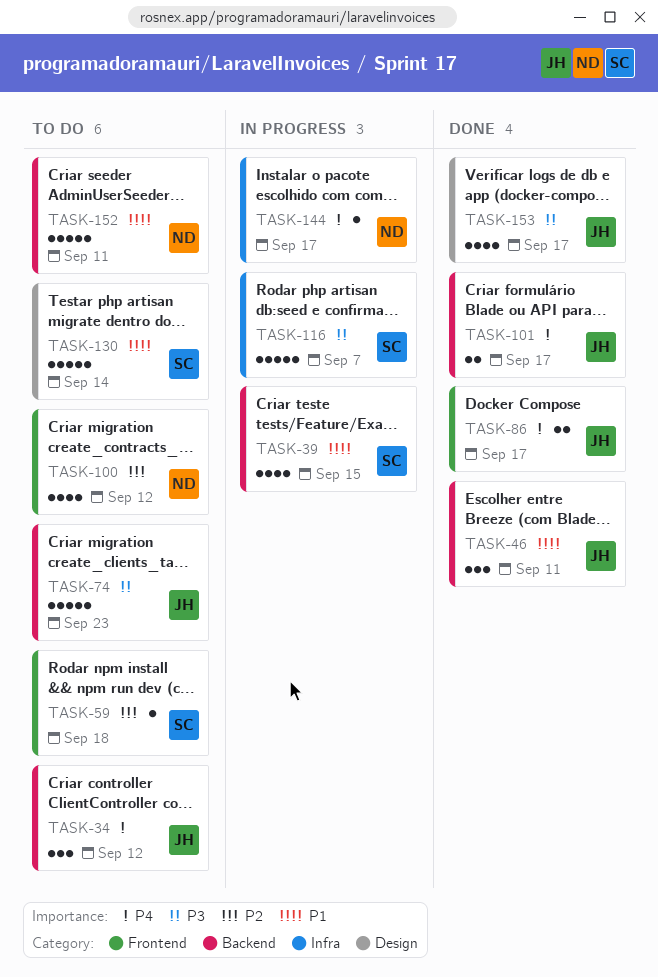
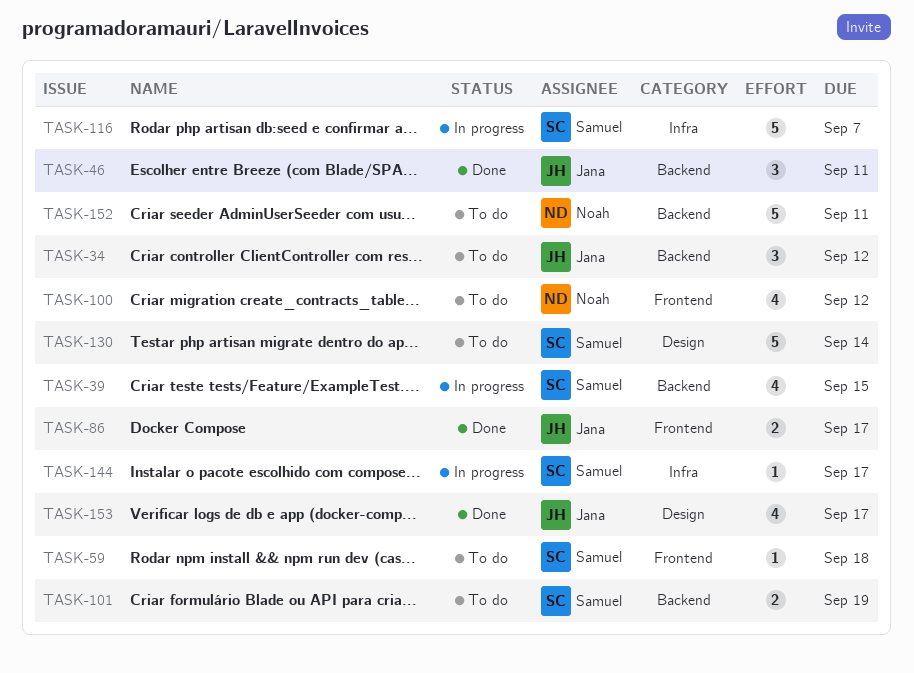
TASK-74: present -> none
TASK-101, status: Done -> To do
TASK-101, owner: Jana -> Samuel
TASK-101, due: Sep 17 -> Sep 19
TASK-144, owner: Noah -> Samuel

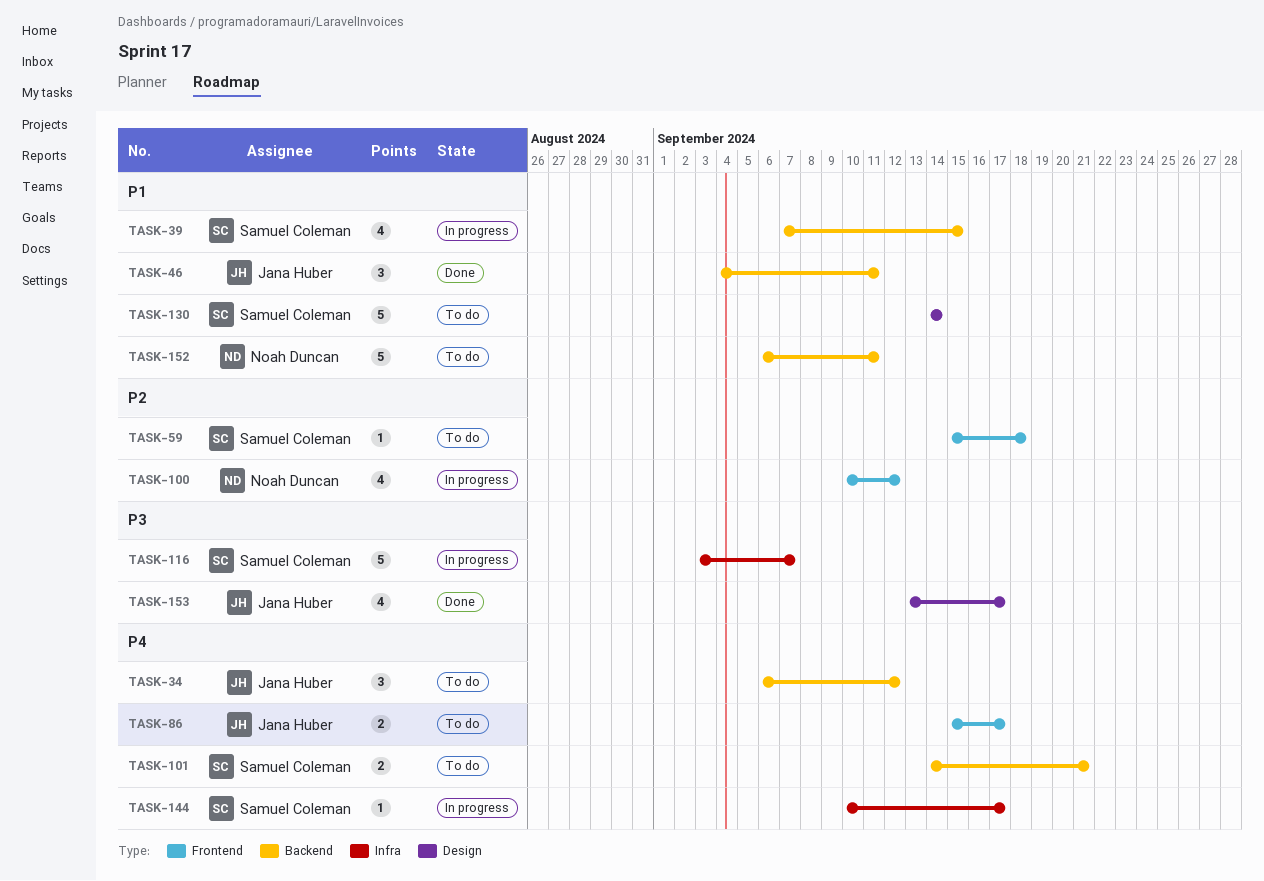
TASK-86, status: Done -> To do
TASK-100, status: To do -> In progress
TASK-101, due: Sep 19 -> Sep 21

